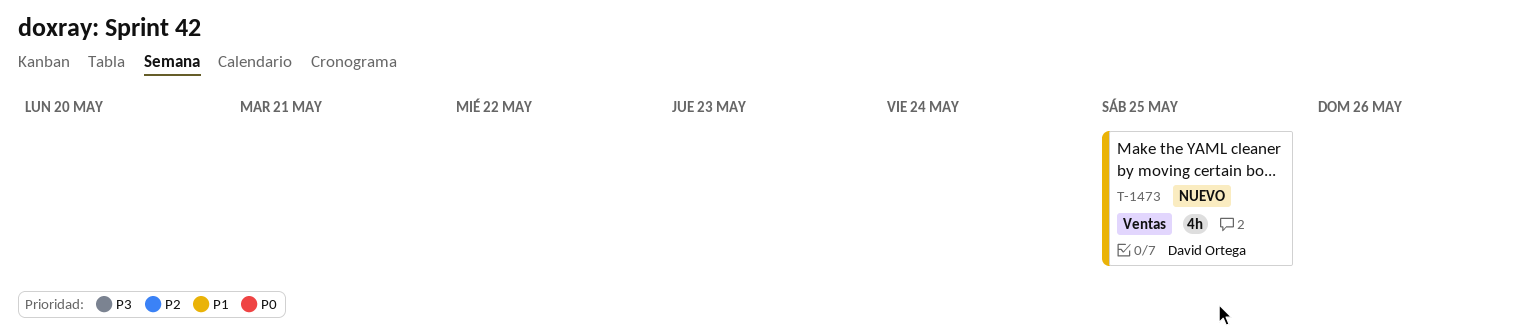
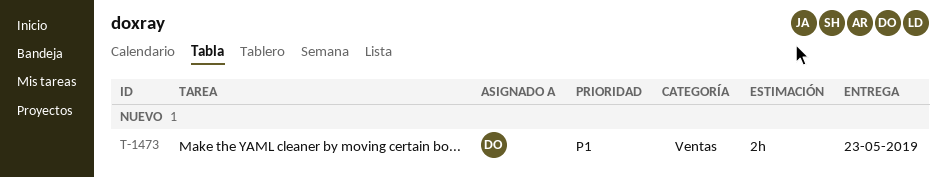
T-1473, estimate: 4h -> 2h
T-1473, due: May 25 -> May 23

